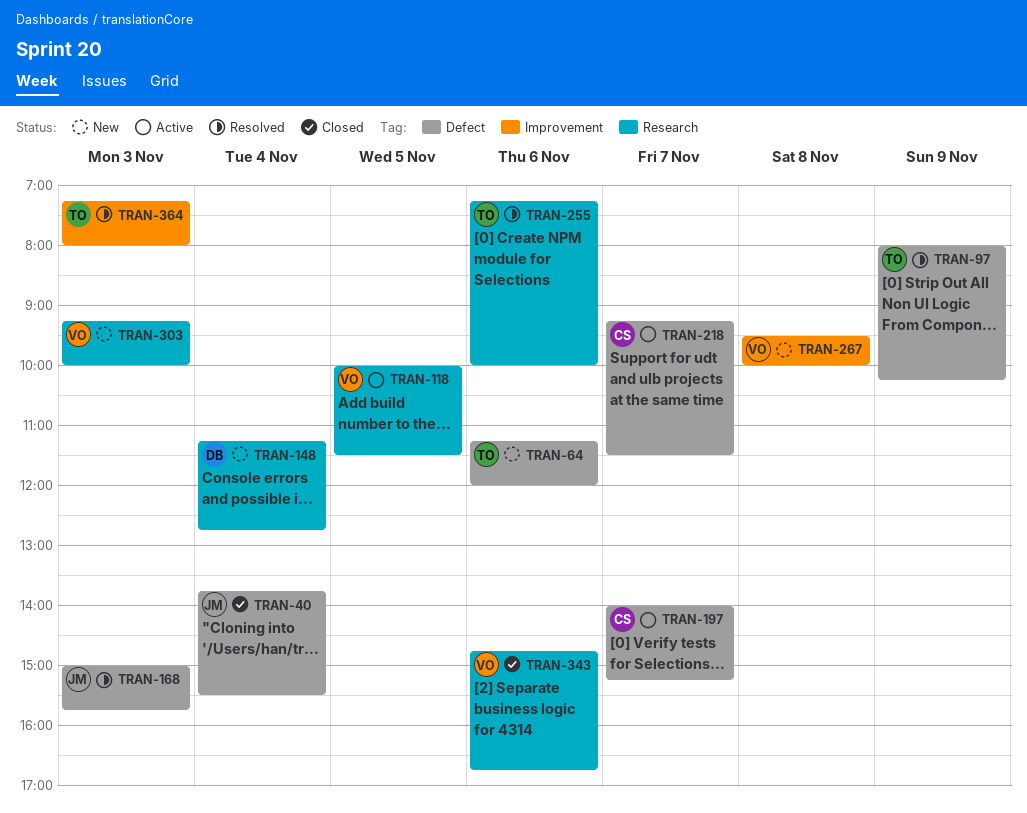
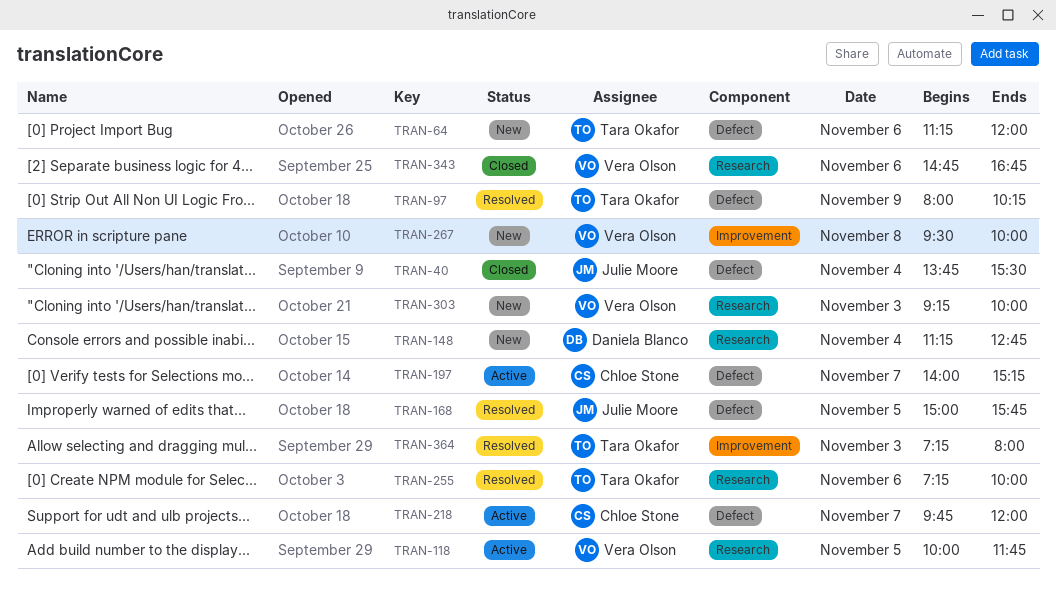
TRAN-118, ends: 11:30 -> 11:45
TRAN-168, day: Nov 3 -> Nov 5
TRAN-218, begins: 09:15 -> 09:45
TRAN-218, ends: 11:30 -> 12:00

